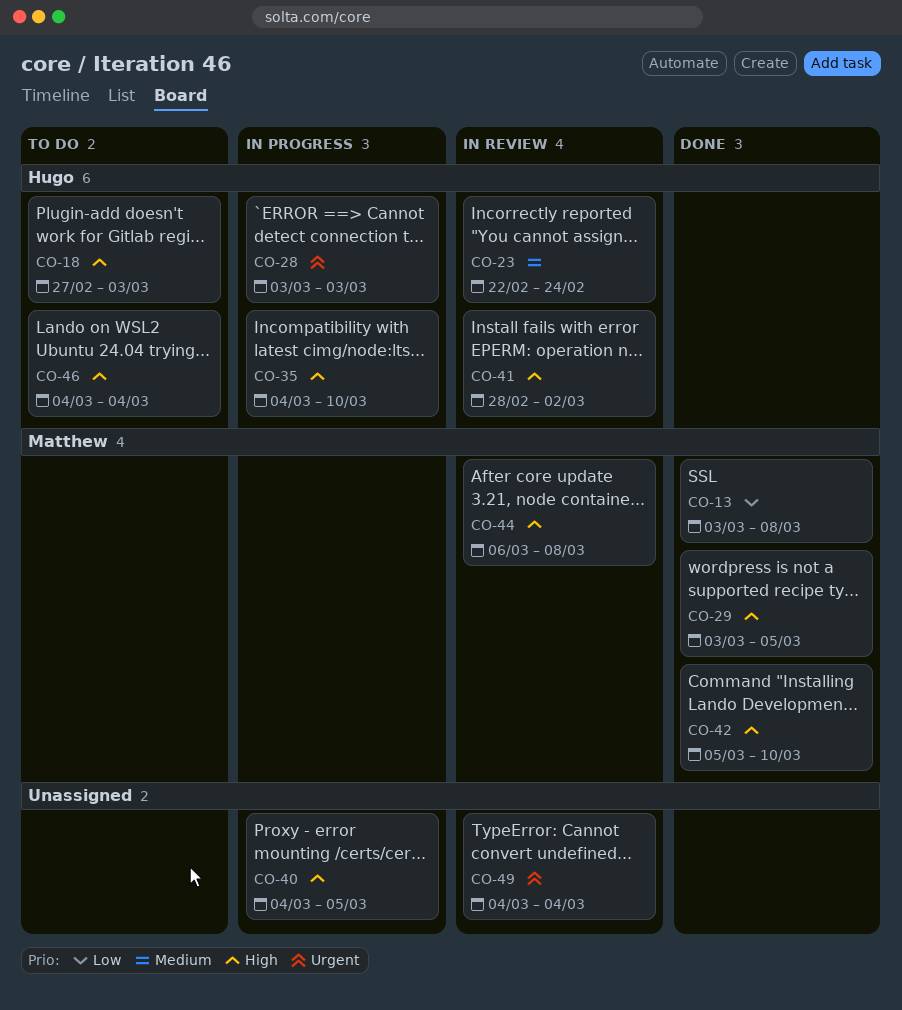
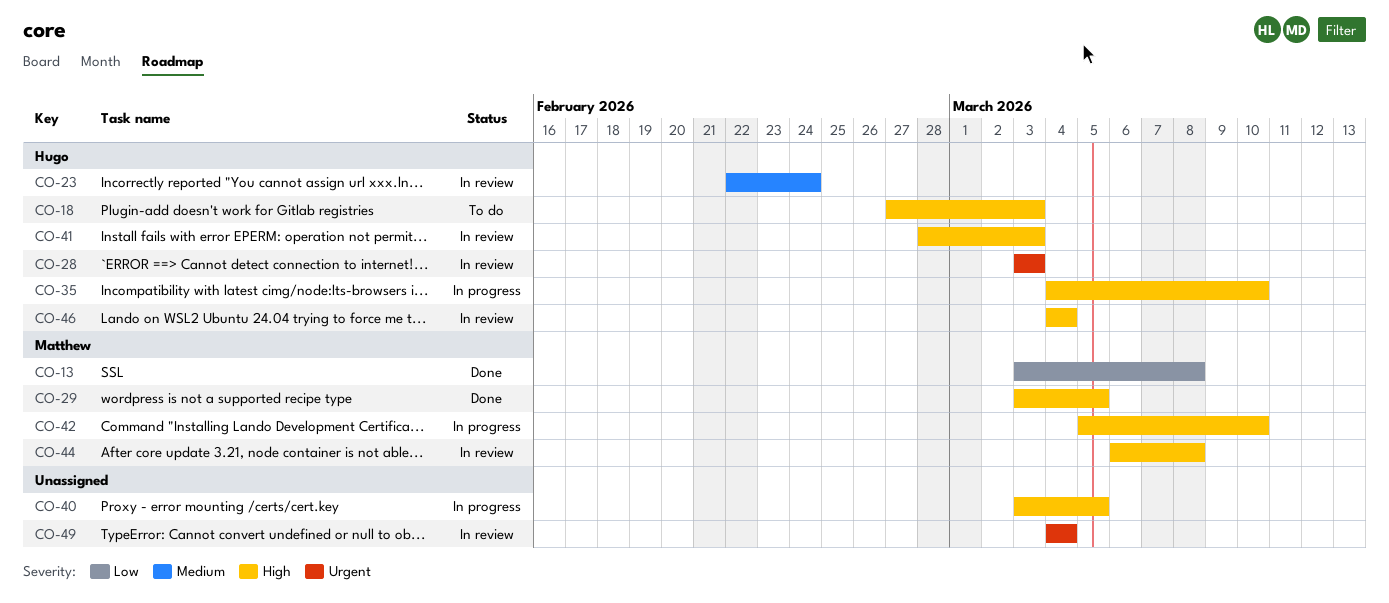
CO-28, status: In progress -> In review
CO-40, start: Mar 4 -> Mar 3
CO-41, due: Mar 2 -> Mar 3
CO-42, status: Done -> In progress
CO-46, status: To do -> In review

